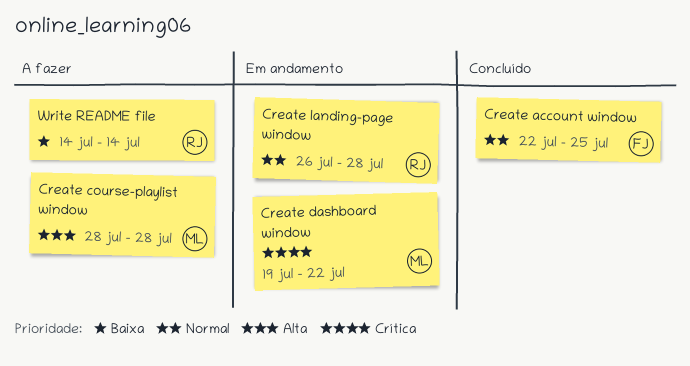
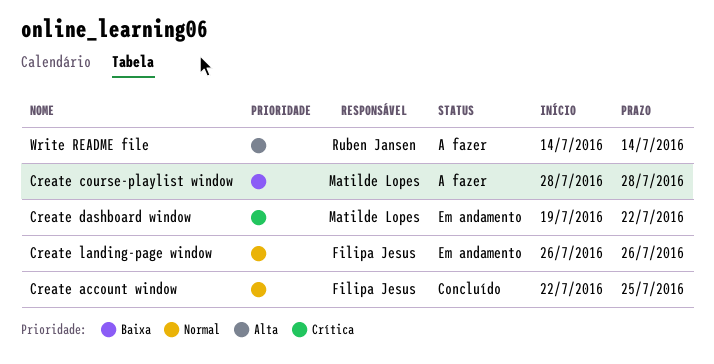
Create course-playlist window, priority: Alta -> Baixa
Create landing-page window, owner: Ruben Jansen -> Filipa Jesus
Create landing-page window, due: Jul 28 -> Jul 26
Write README file, priority: Baixa -> Alta

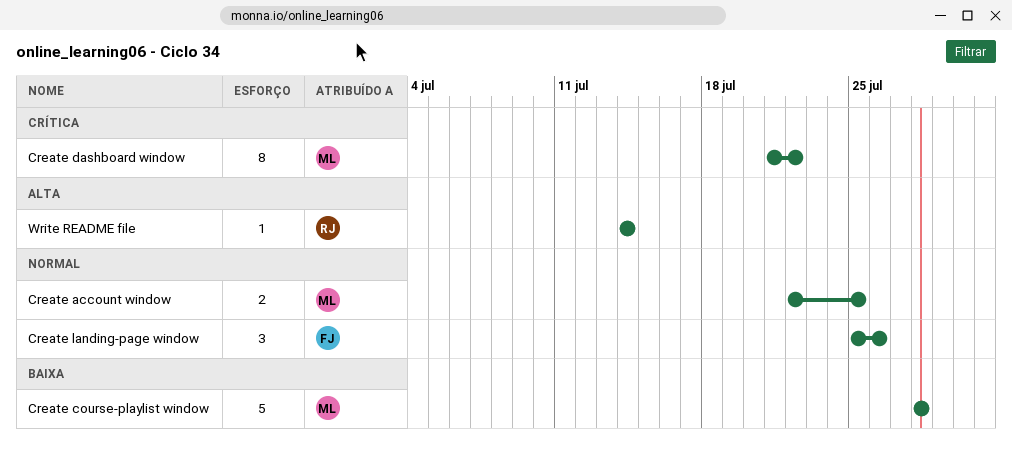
Create account window, owner: Filipa Jesus -> Matilde Lopes
Create dashboard window, start: Jul 19 -> Jul 21
Create landing-page window, start: Jul 26 -> Jul 25

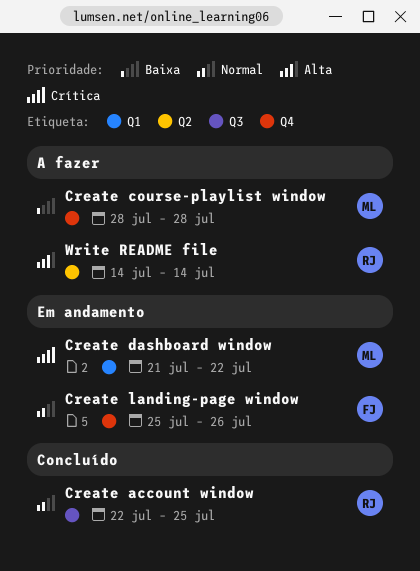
Create account window, owner: ML -> RJ

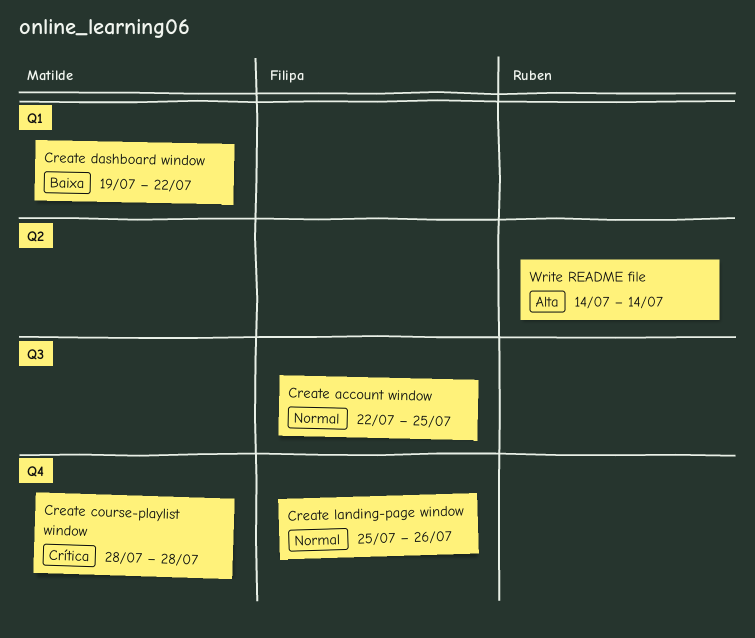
Create account window, owner: Ruben -> Filipa
Create course-playlist window, priority: Baixa -> Crítica
Create dashboard window, priority: Crítica -> Baixa
Create dashboard window, start: Jul 21 -> Jul 19

